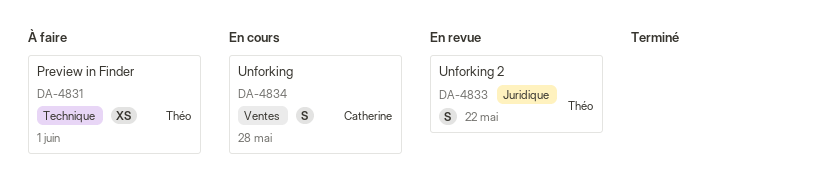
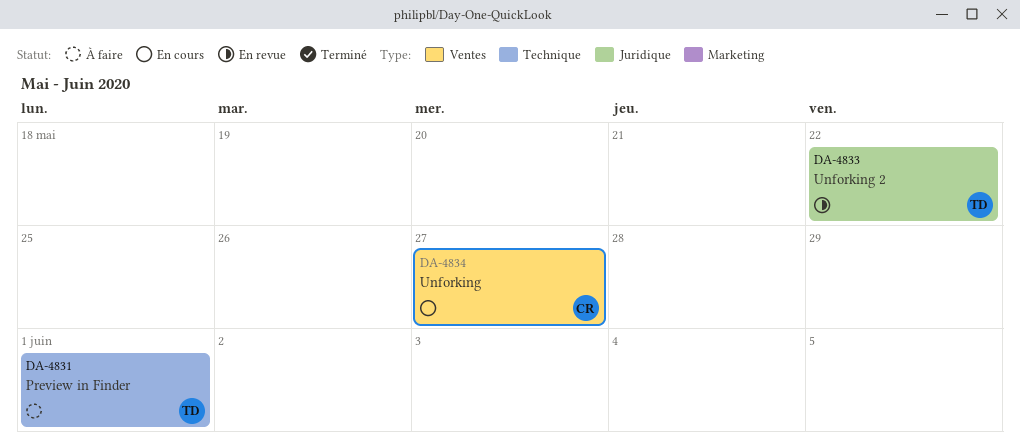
DA-4834, due: May 28 -> May 27

